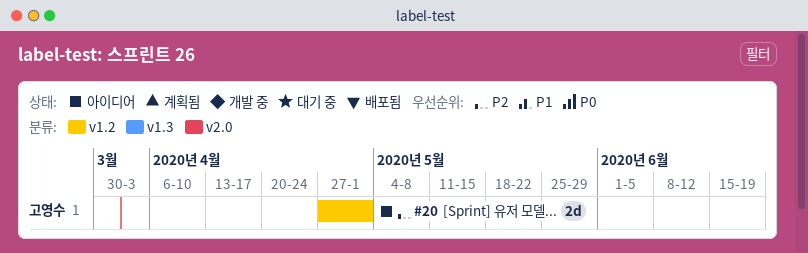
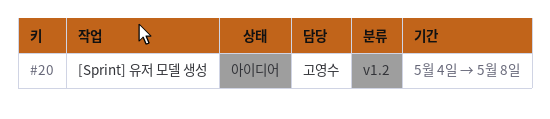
#20, start: Apr 27 -> May 4
#20, due: May 1 -> May 8

